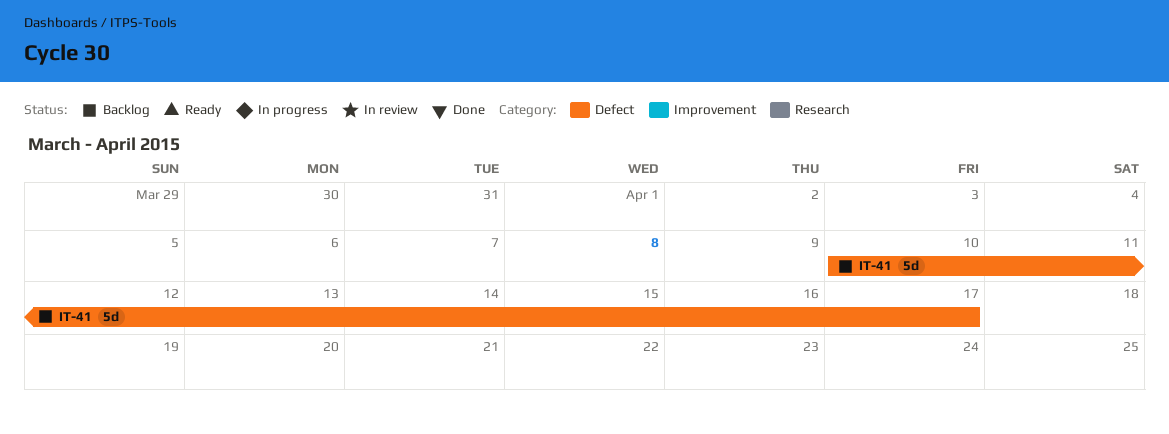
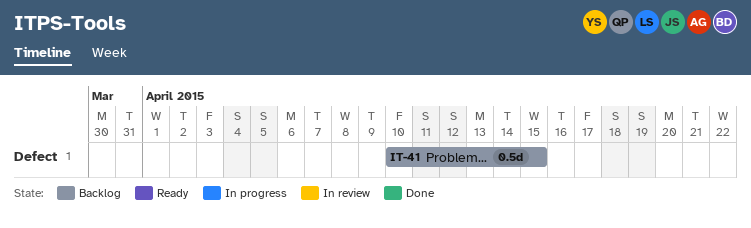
IT-41, estimate: 5d -> 0.5d
IT-41, due: Apr 17 -> Apr 15

